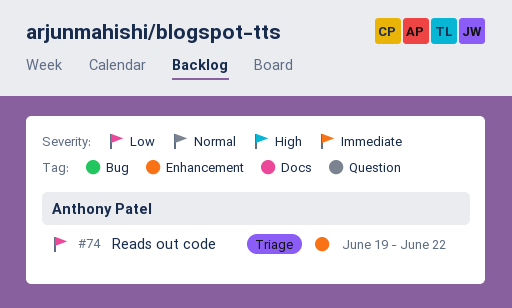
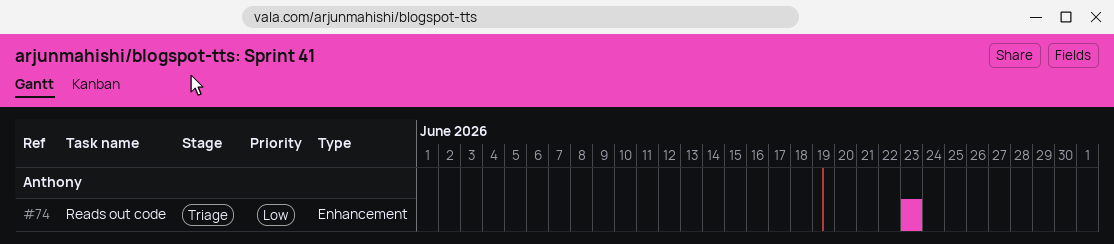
#74, start: Jun 19 -> Jun 23
#74, due: Jun 22 -> Jun 23

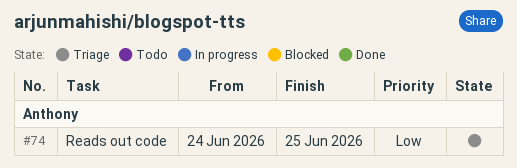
#74, start: Jun 23 -> Jun 24
#74, due: Jun 23 -> Jun 25

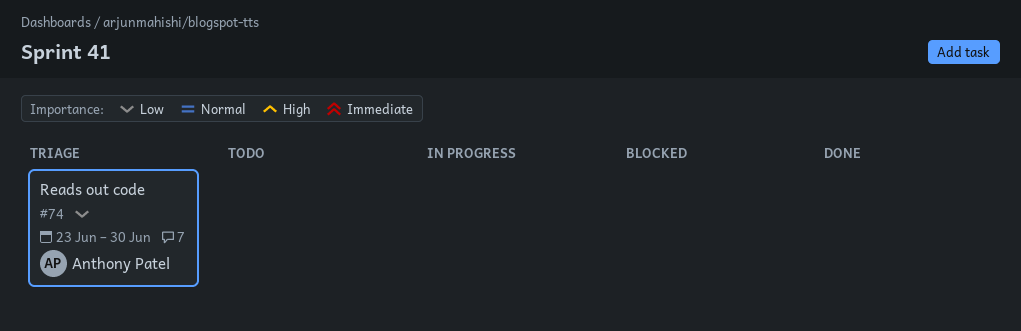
#74, start: Jun 24 -> Jun 23
#74, due: Jun 25 -> Jun 30

